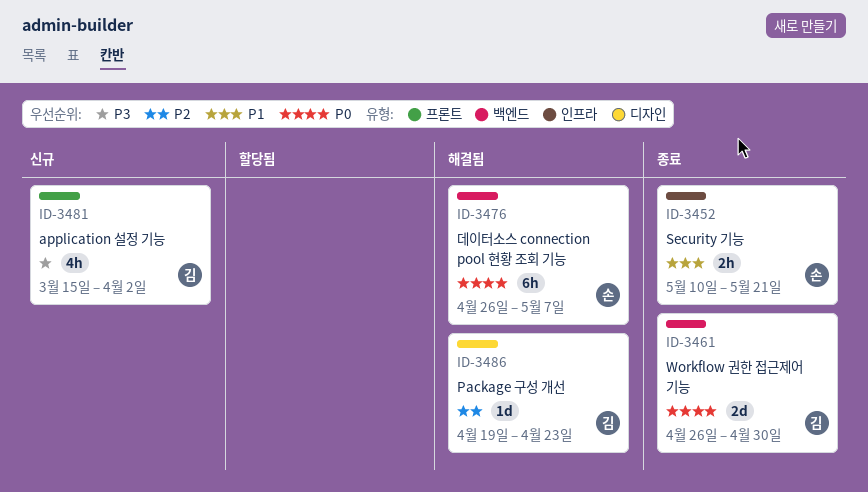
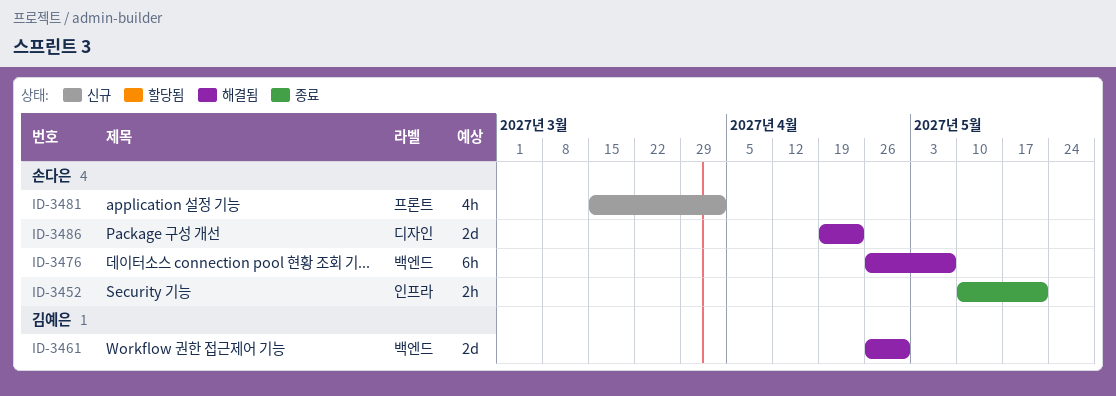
ID-3461, status: 종료 -> 해결됨
ID-3481, owner: 김예은 -> 손다은
ID-3486, owner: 김예은 -> 손다은
ID-3486, estimate: 1d -> 2d

